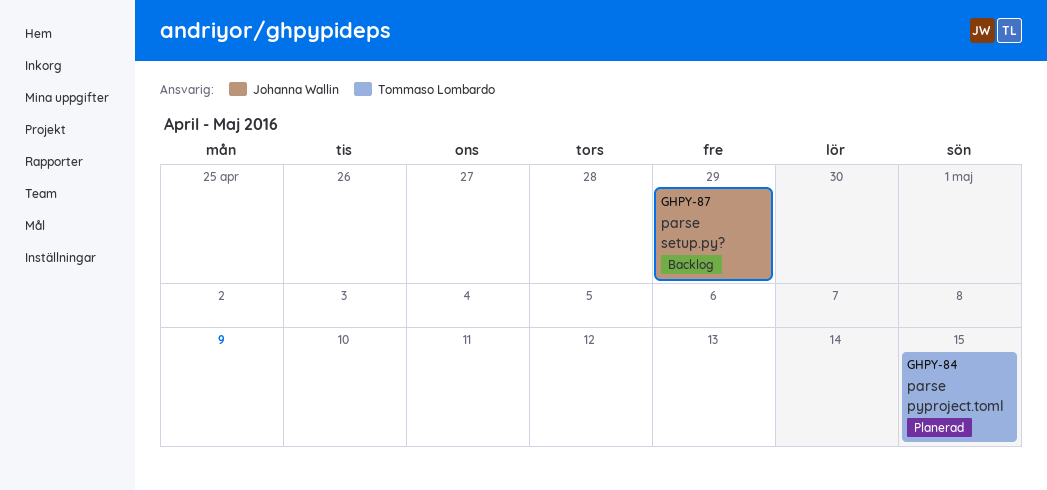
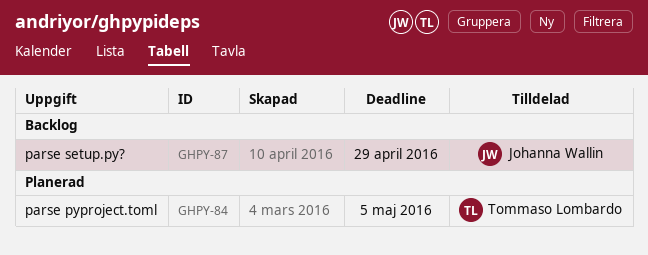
GHPY-84, due: May 15 -> May 5

